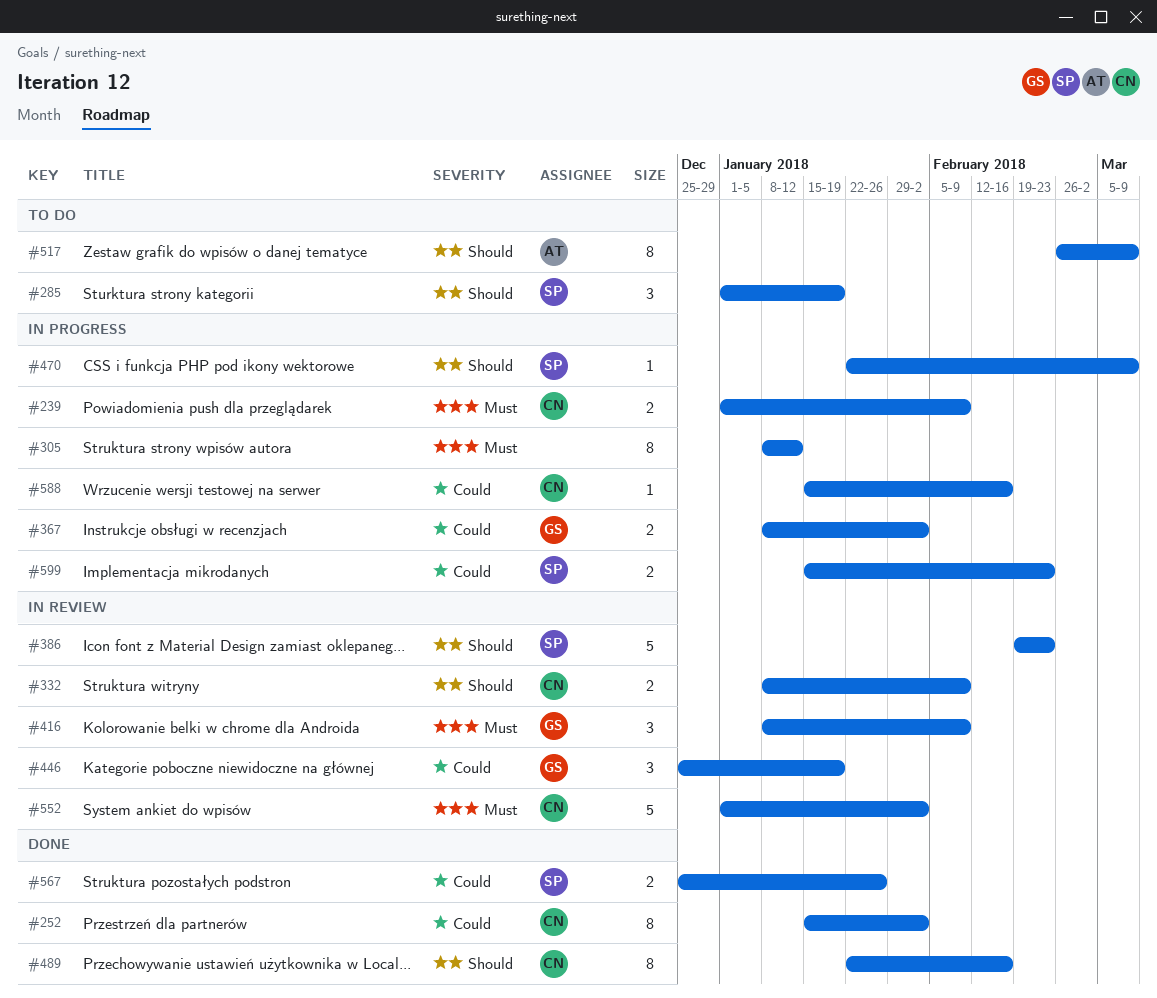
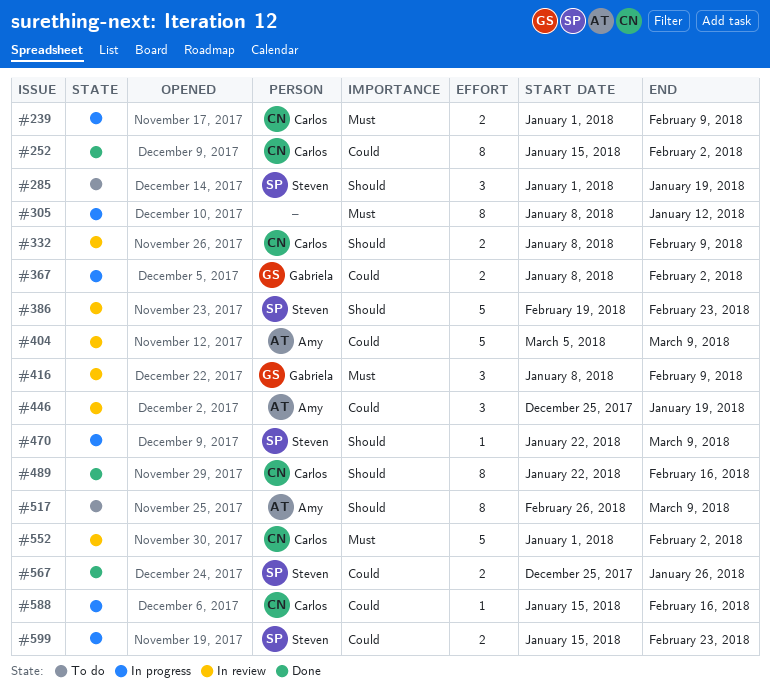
#404: none -> present
#446, owner: Gabriela -> Amy

